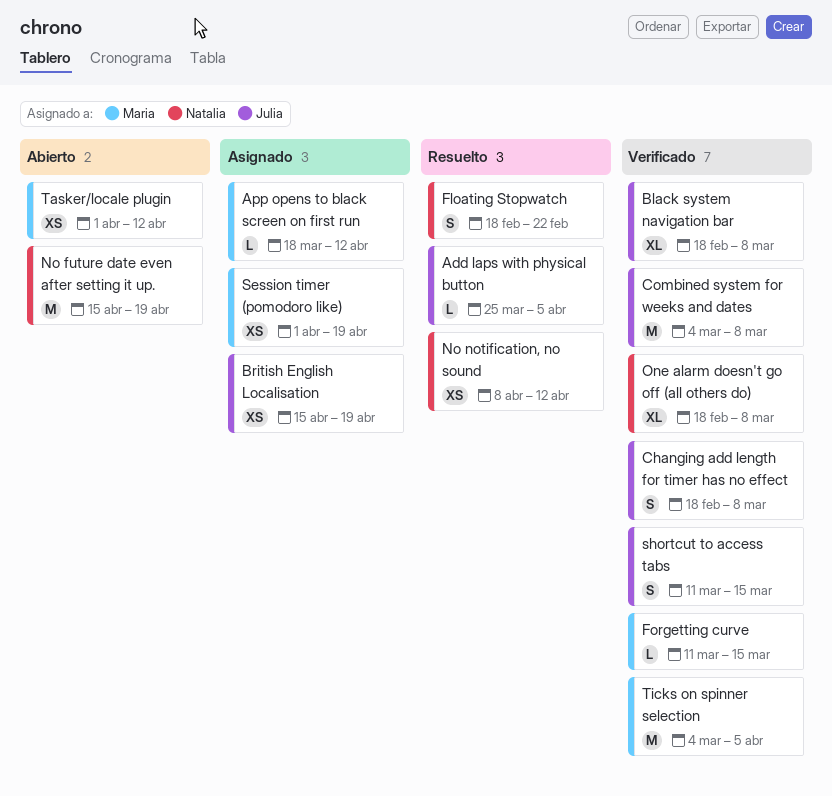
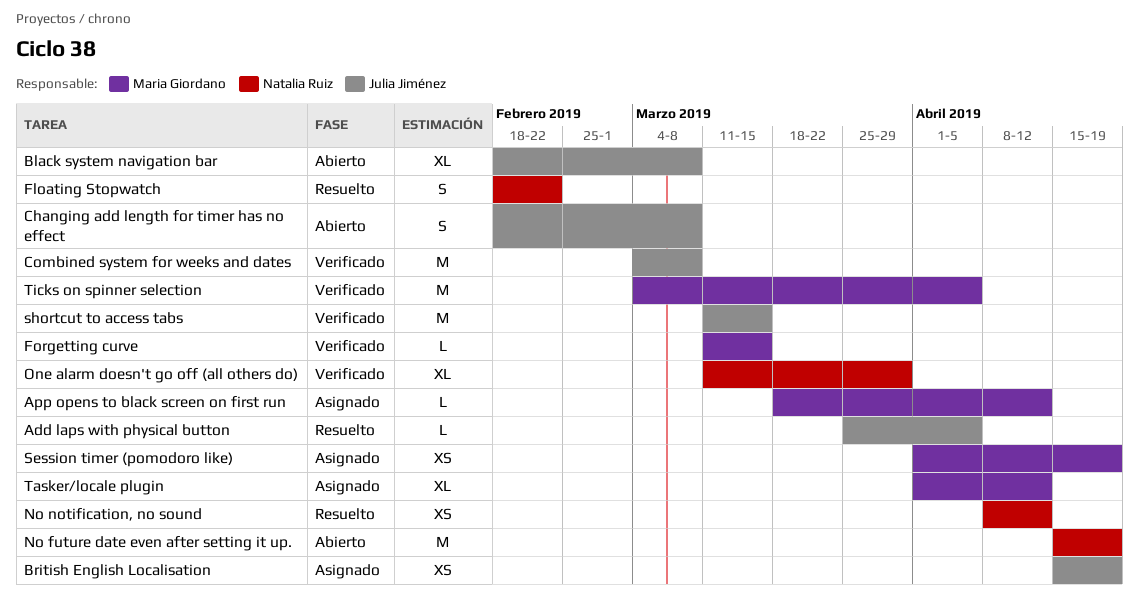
Black system navigation bar, status: Verificado -> Abierto
Changing add length for timer has no effect, status: Verificado -> Abierto
One alarm doesn't go off (all others do), start: Feb 18 -> Mar 11
One alarm doesn't go off (all others do), due: Mar 8 -> Mar 29
shortcut to access tabs, estimate: S -> M
Tasker/locale plugin, status: Abierto -> Asignado
Tasker/locale plugin, estimate: XS -> XL

